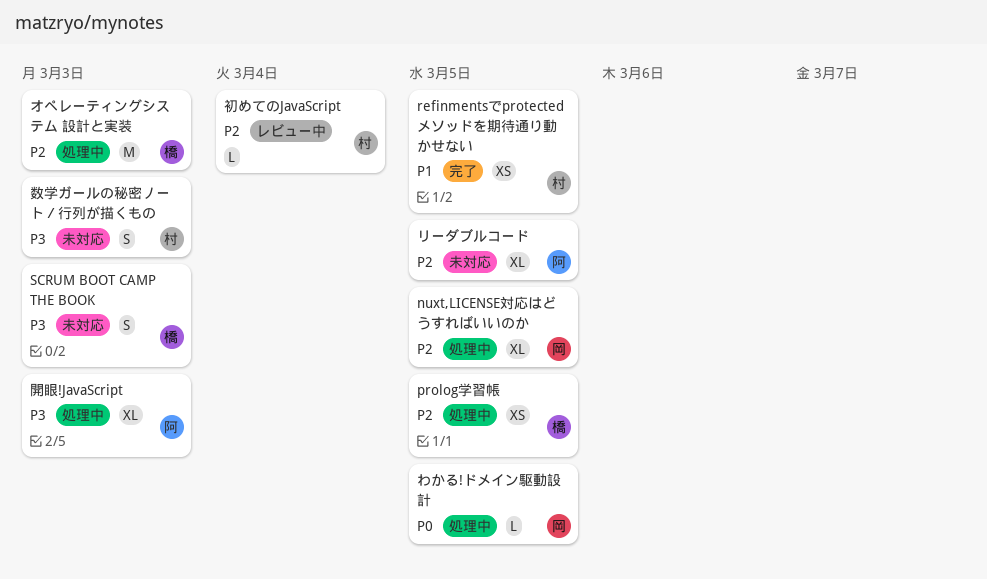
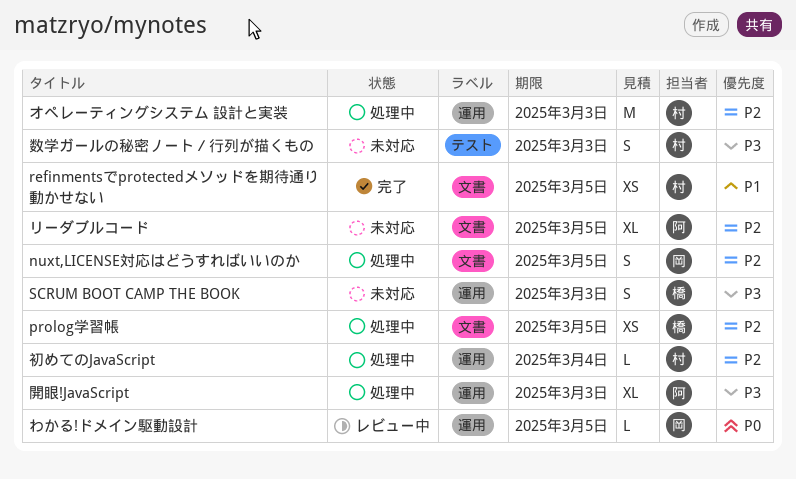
nuxt,LICENSE対応はどうすればいいのか, estimate: XL -> S
わかる!ドメイン駆動設計, status: 処理中 -> レビュー中
オペレーティングシステム 設計と実装, owner: 橋 -> 村
初めてのJavaScript, status: レビュー中 -> 処理中

